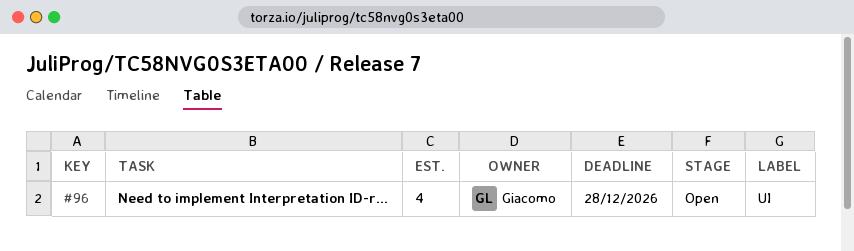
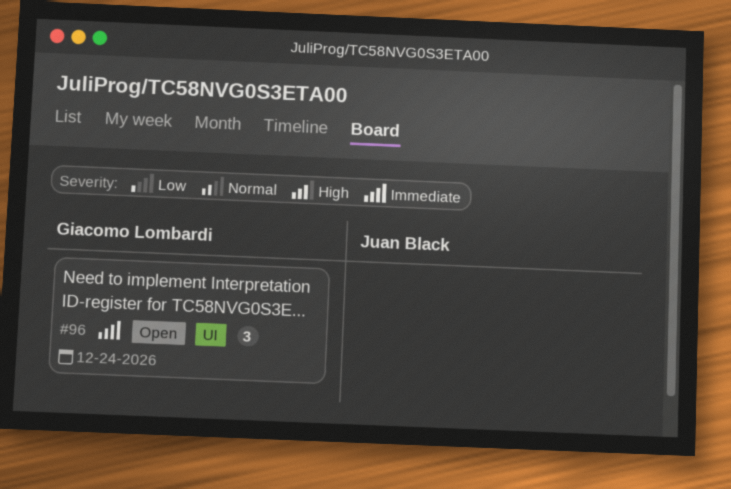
#96, estimate: 4 -> 3
#96, due: Dec 28 -> Dec 24

